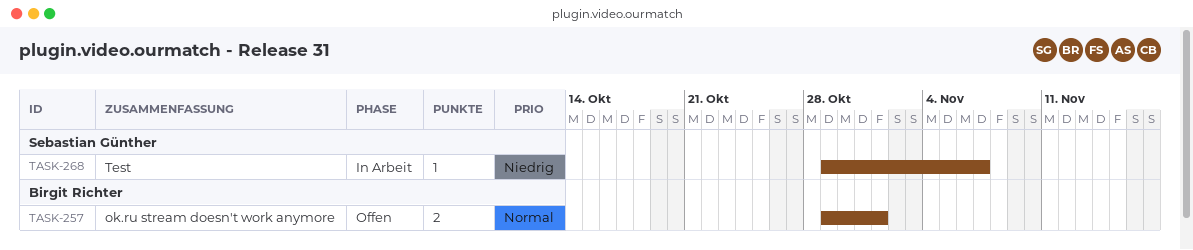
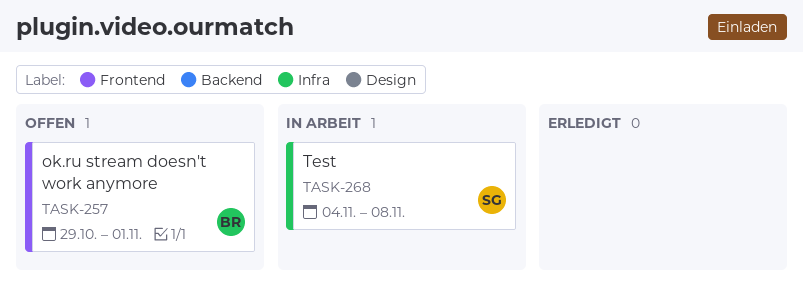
TASK-268, start: Oct 29 -> Nov 4
TASK-268, due: Nov 7 -> Nov 8

